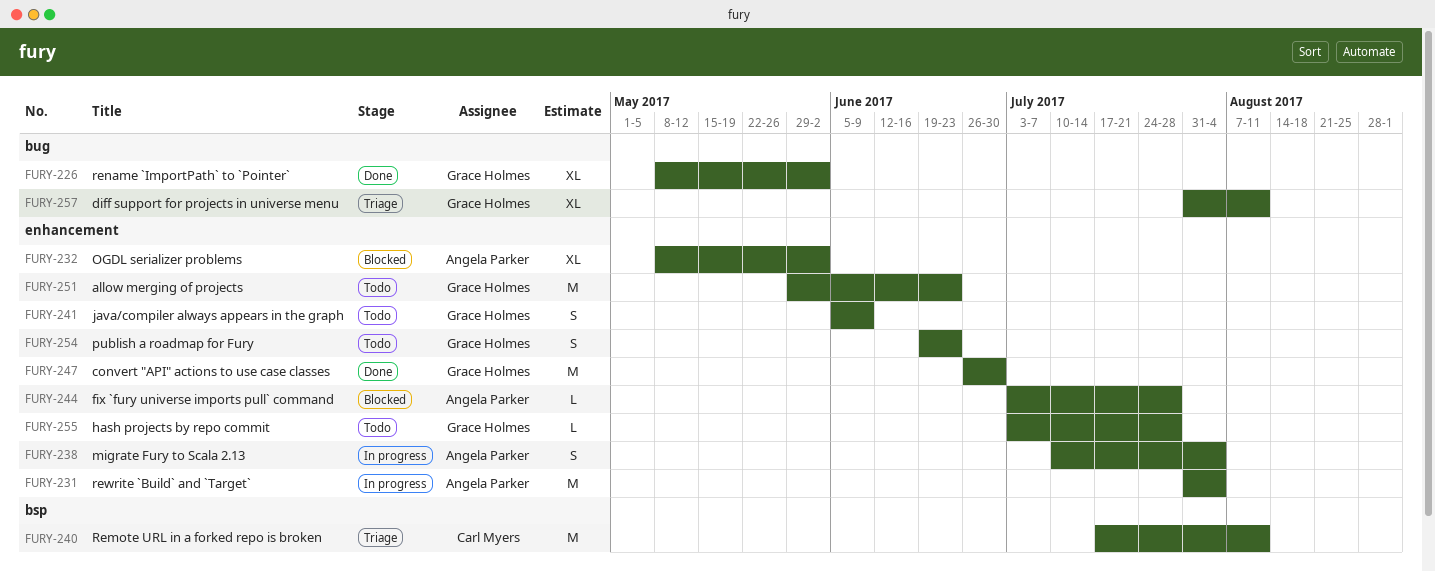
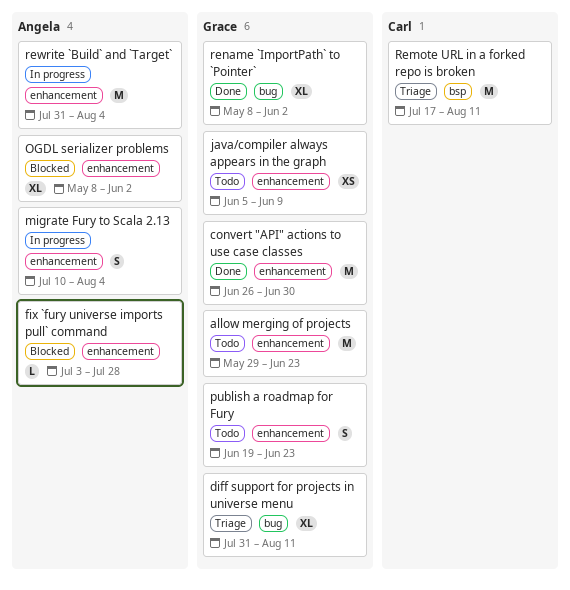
hash projects by repo commit: present -> none
java/compiler always appears in the graph, estimate: S -> XS

